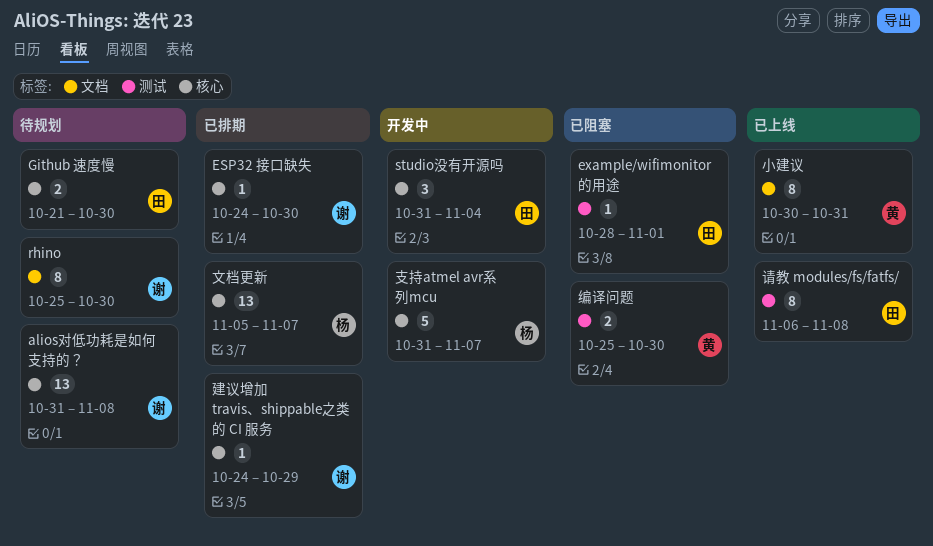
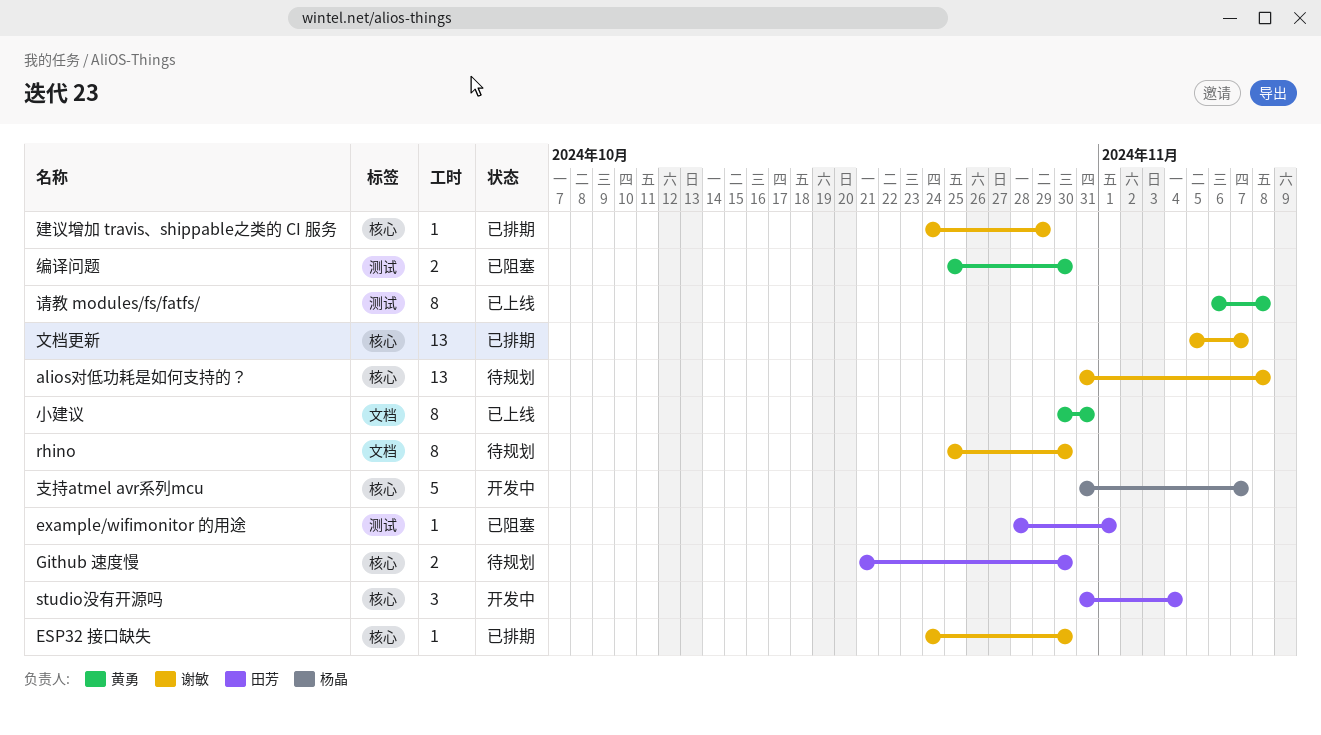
文档更新, owner: 杨晶 -> 谢敏
请教 modules/fs/fatfs/, owner: 田芳 -> 黄勇

